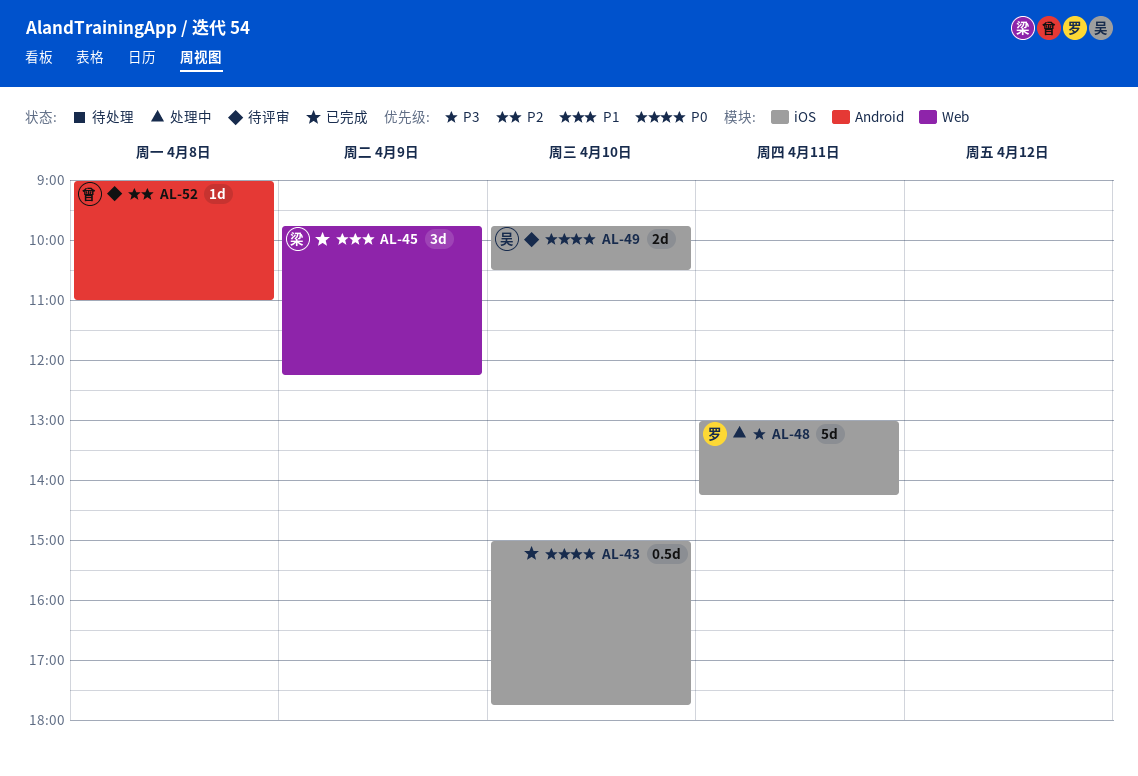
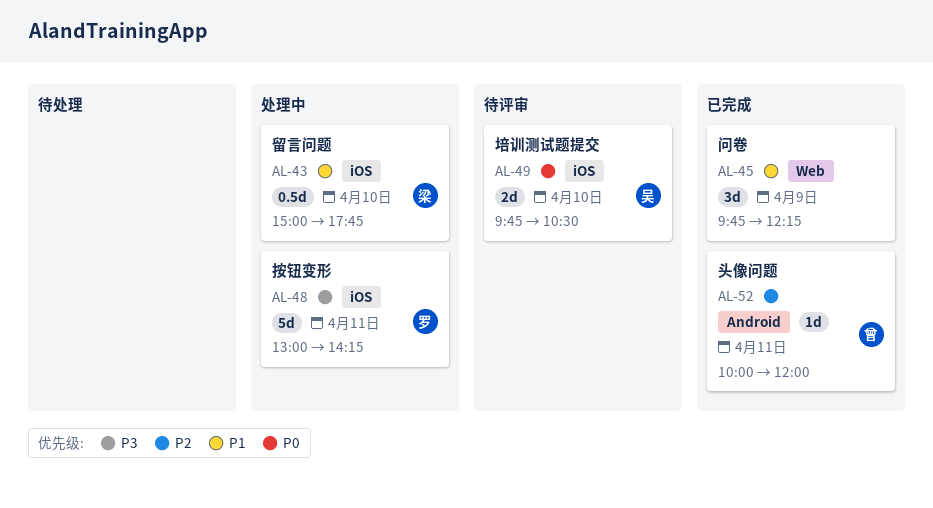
AL-43, status: 已完成 -> 处理中
AL-43, owner: none -> 梁
AL-43, priority: P0 -> P1
AL-45, owner: 梁 -> none
AL-52, status: 待评审 -> 已完成
AL-52, day: Apr 8 -> Apr 11
AL-52, begins: 09:00 -> 10:00
AL-52, ends: 11:00 -> 12:00

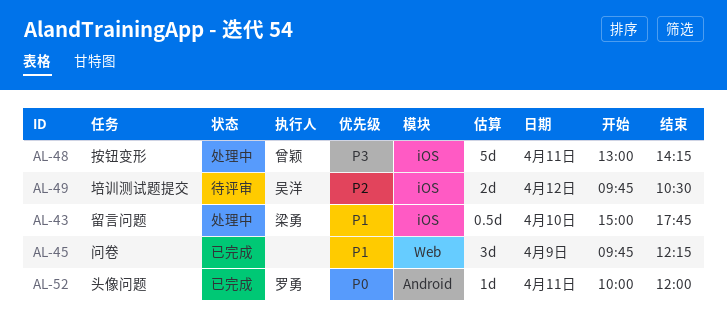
AL-48, owner: 罗勇 -> 曾颖
AL-49, priority: P0 -> P2
AL-49, day: Apr 10 -> Apr 12
AL-52, owner: 曾颖 -> 罗勇
AL-52, priority: P2 -> P0

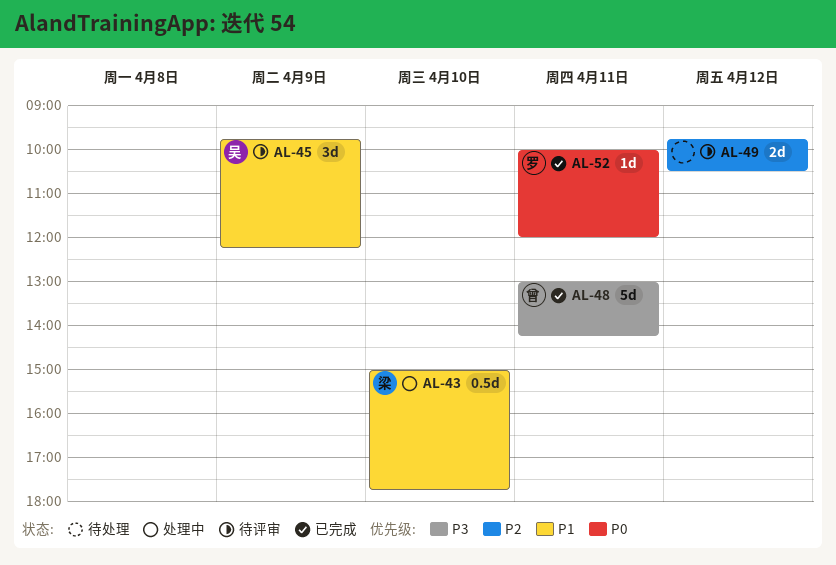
AL-45, status: 已完成 -> 待评审
AL-45, owner: none -> 吴洋
AL-48, status: 处理中 -> 已完成
AL-49, owner: 吴洋 -> none

